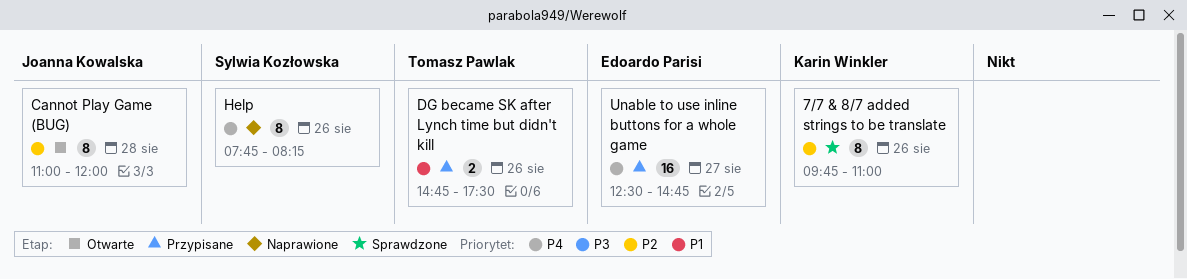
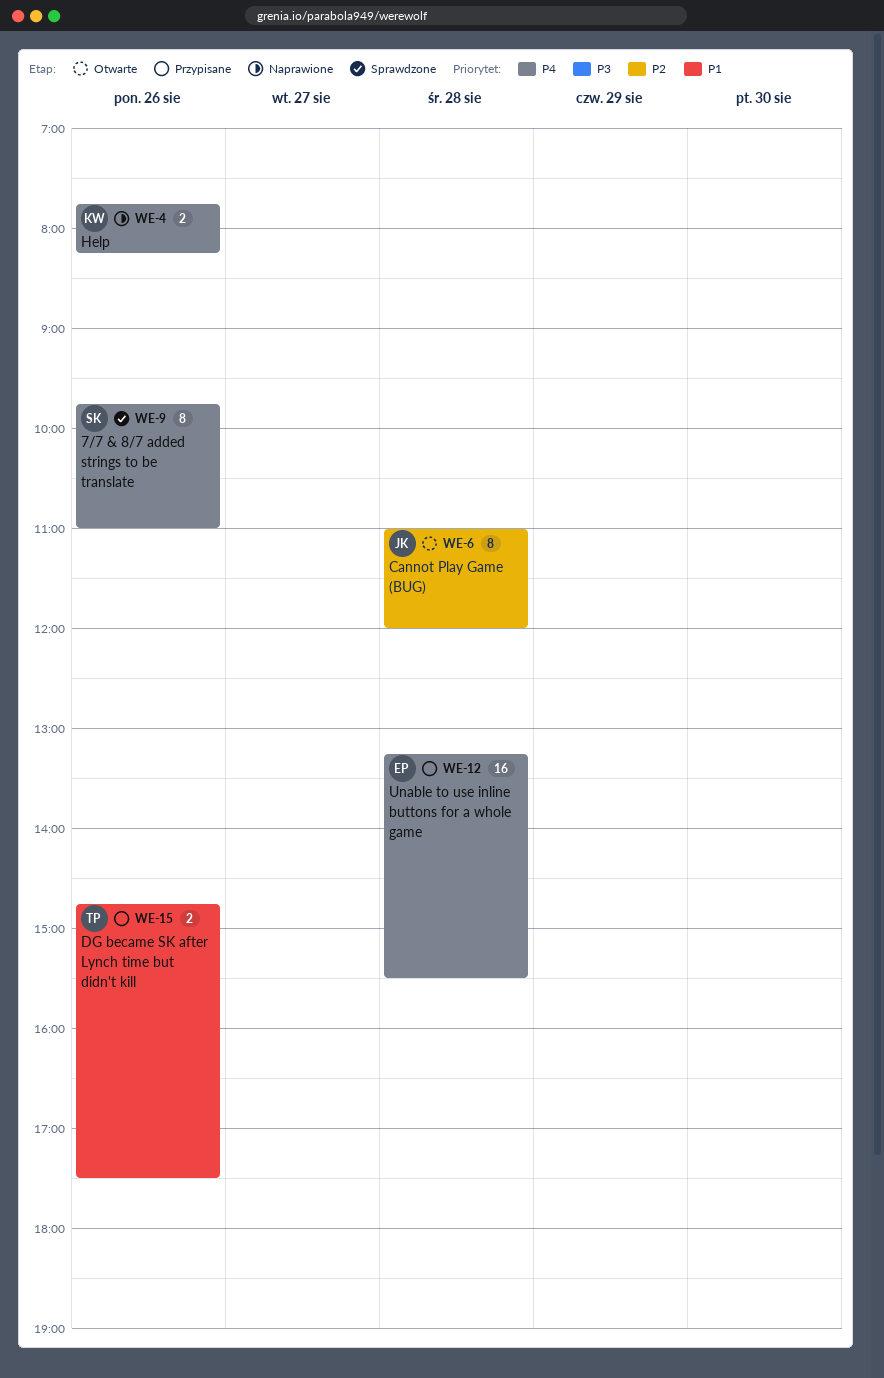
7/7 & 8/7 added strings to be translate, owner: Karin Winkler -> Sylwia Kozłowska
7/7 & 8/7 added strings to be translate, priority: P2 -> P4
Help, owner: Sylwia Kozłowska -> Karin Winkler
Help, estimate: 8 -> 2
Unable to use inline buttons for a whole game, day: Aug 27 -> Aug 28
Unable to use inline buttons for a whole game, begins: 12:30 -> 13:15
Unable to use inline buttons for a whole game, ends: 14:45 -> 15:30

